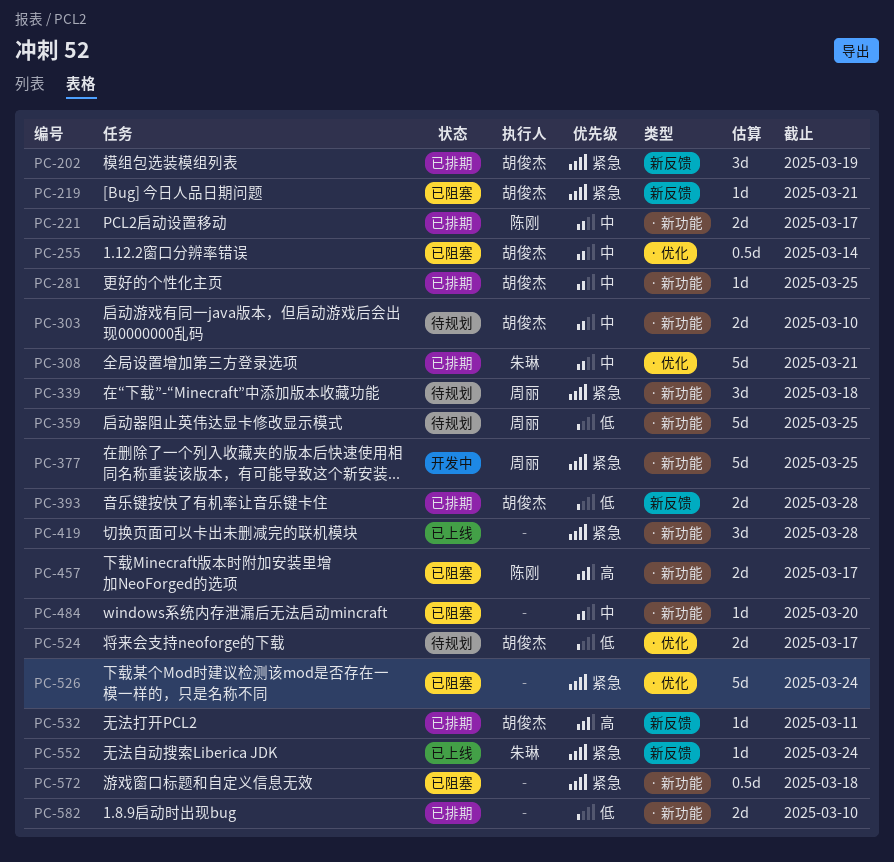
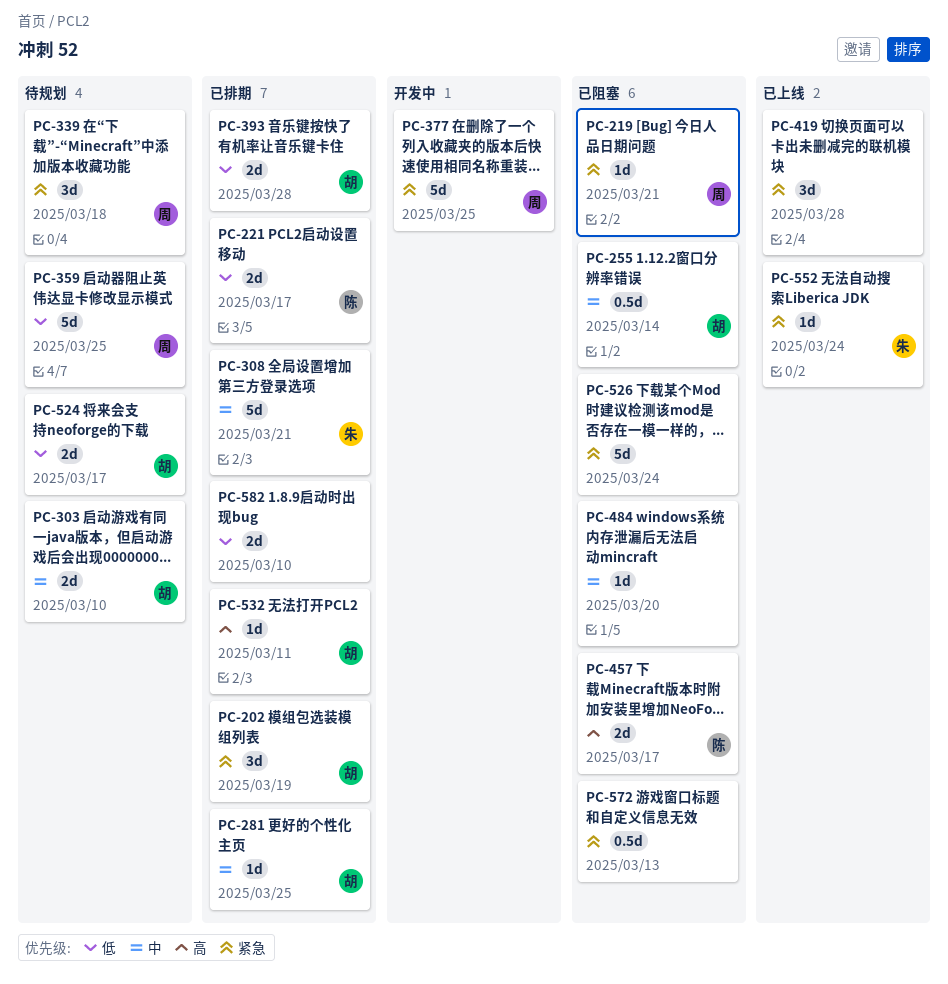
PC-219, owner: 胡俊杰 -> 周丽
PC-221, priority: 中 -> 低
PC-572, due: Mar 18 -> Mar 13

